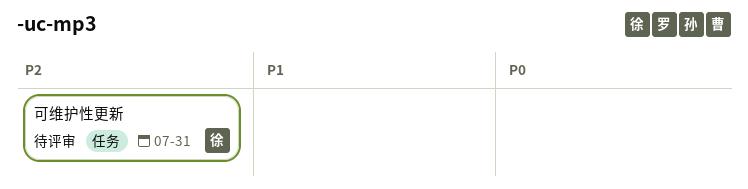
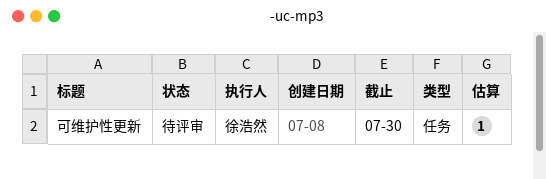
可维护性更新, due: Jul 31 -> Jul 30

